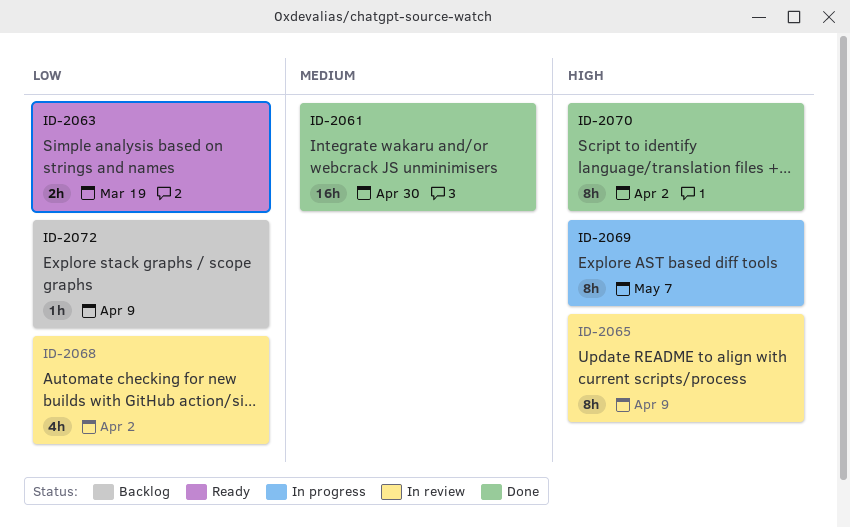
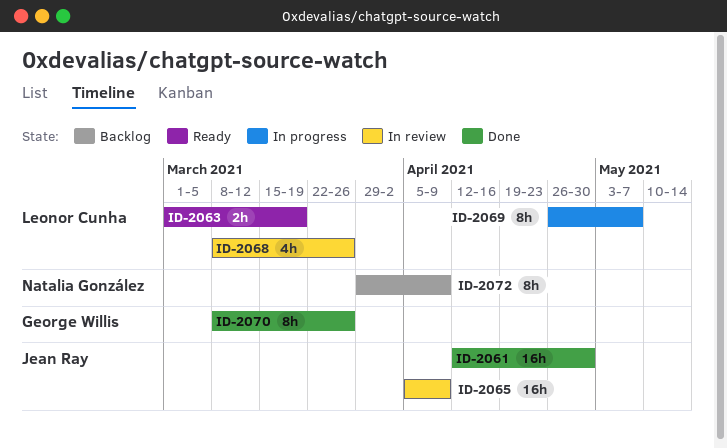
ID-2065, estimate: 8h -> 16h
ID-2068, due: Apr 2 -> Mar 26
ID-2070, due: Apr 2 -> Mar 26
ID-2072, estimate: 1h -> 8h

